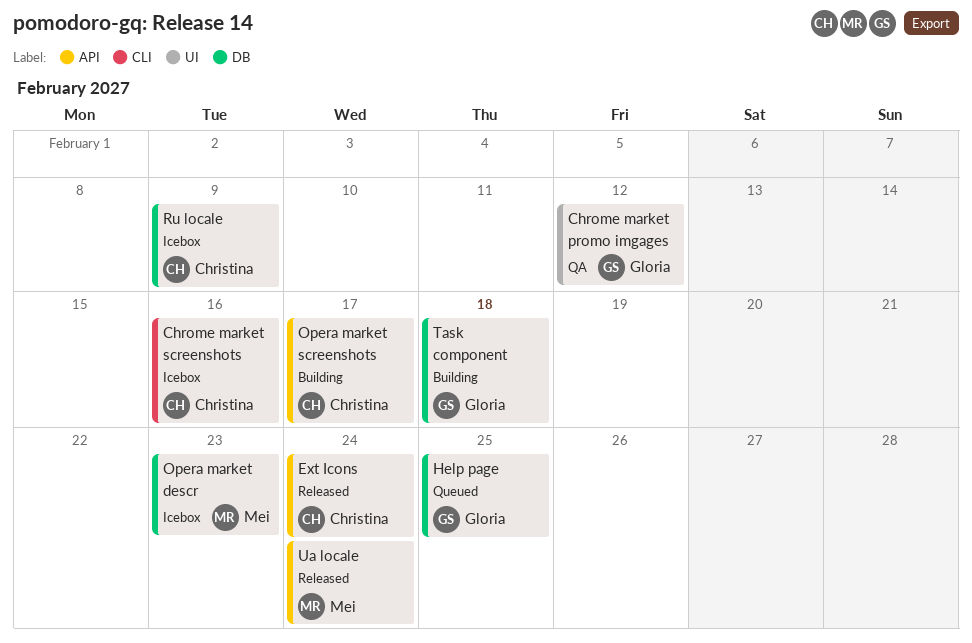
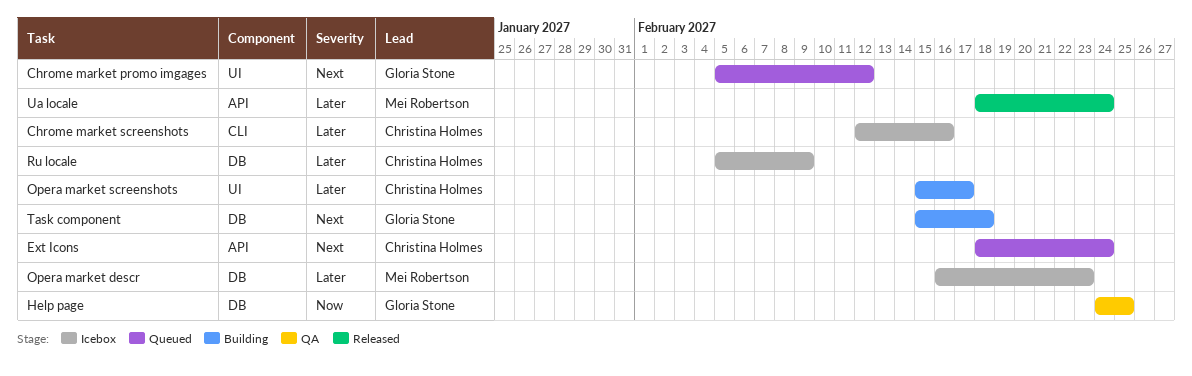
Chrome market promo imgages, status: QA -> Queued
Ext Icons, status: Released -> Queued
Help page, status: Queued -> QA
Opera market screenshots, label: API -> UI

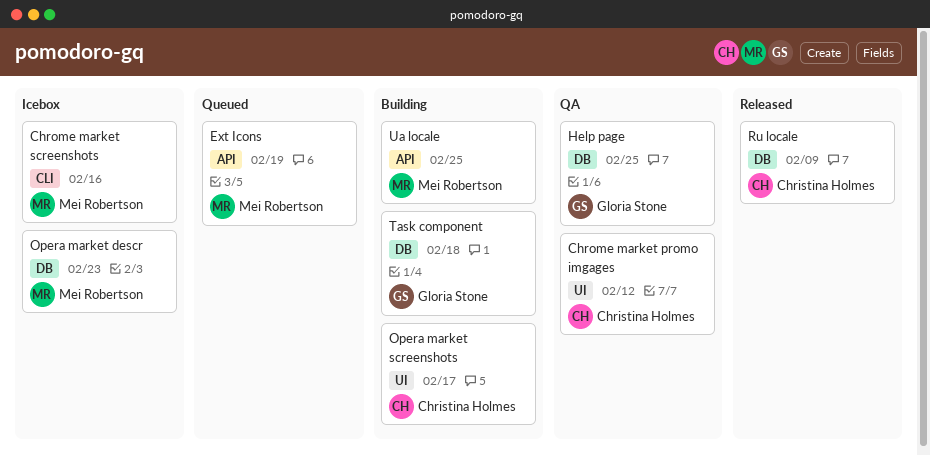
Chrome market promo imgages, status: Queued -> QA
Chrome market promo imgages, owner: Gloria Stone -> Christina Holmes
Chrome market screenshots, owner: Christina Holmes -> Mei Robertson
Ext Icons, owner: Christina Holmes -> Mei Robertson
Ext Icons, due: Feb 24 -> Feb 19
Ru locale, status: Icebox -> Released
Ua locale, status: Released -> Building
Ua locale, due: Feb 24 -> Feb 25

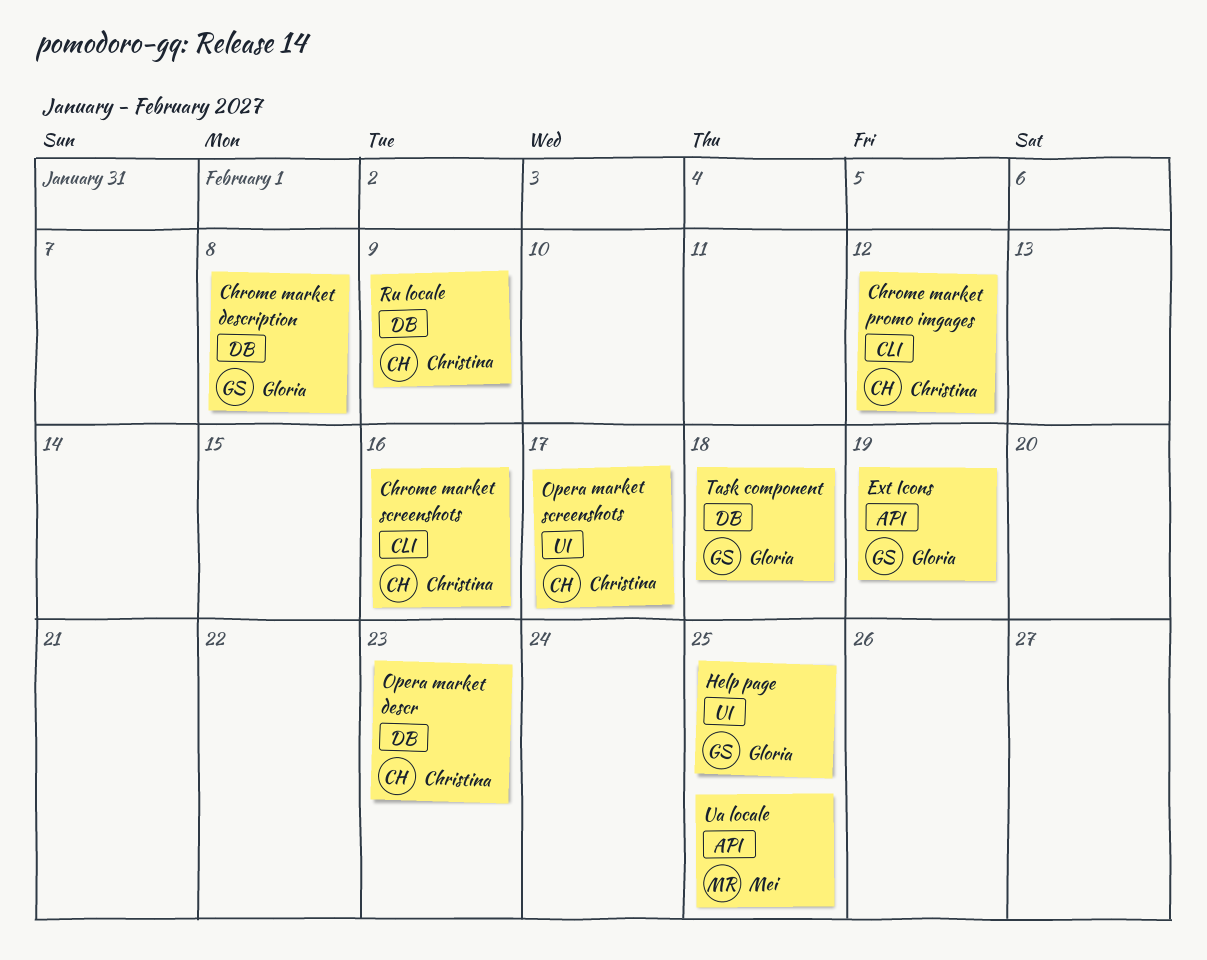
Chrome market description: none -> present
Chrome market promo imgages, label: UI -> CLI
Chrome market screenshots, owner: Mei Robertson -> Christina Holmes
Ext Icons, owner: Mei Robertson -> Gloria Stone
Help page, label: DB -> UI
Opera market descr, owner: Mei Robertson -> Christina Holmes

